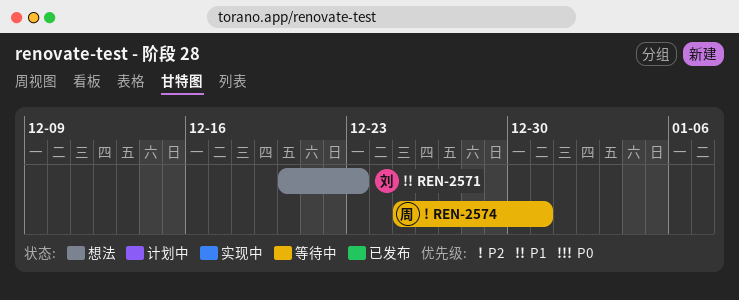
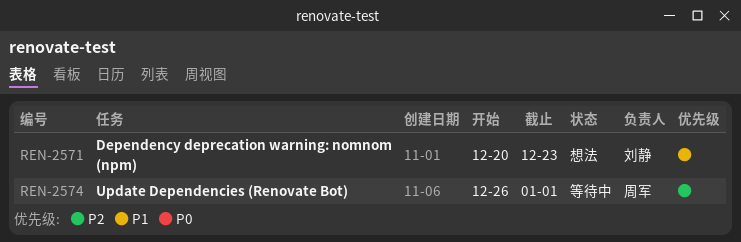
REN-2574, start: Dec 25 -> Dec 26
REN-2574, due: Dec 31 -> Jan 1

